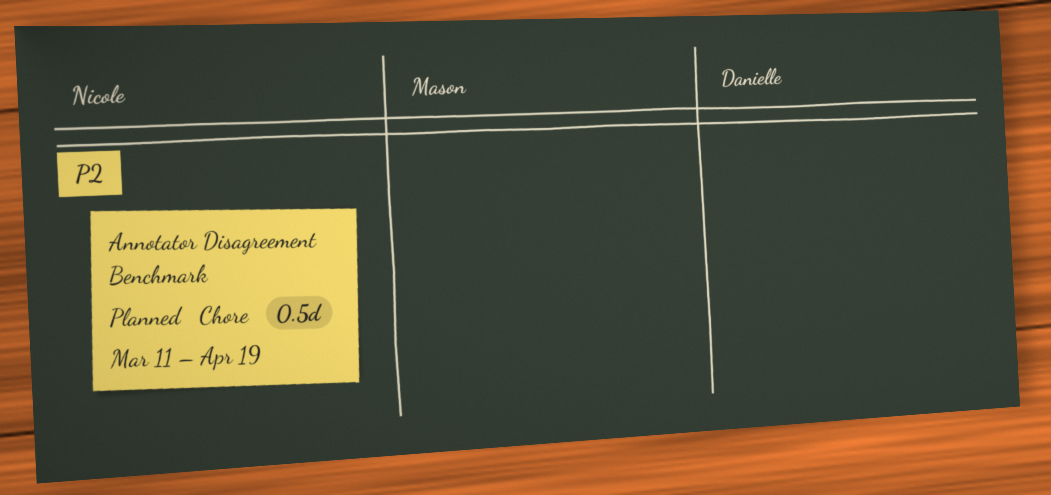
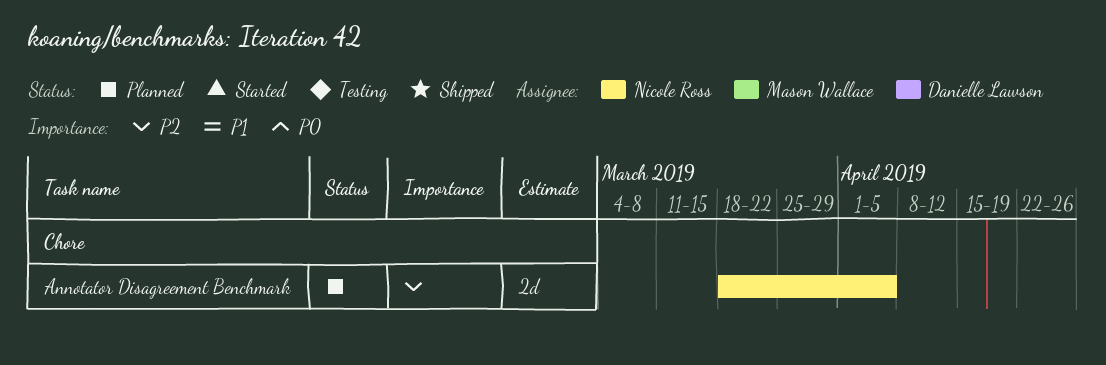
Annotator Disagreement Benchmark, estimate: 0.5d -> 2d
Annotator Disagreement Benchmark, start: Mar 11 -> Mar 18
Annotator Disagreement Benchmark, due: Apr 19 -> Apr 5

